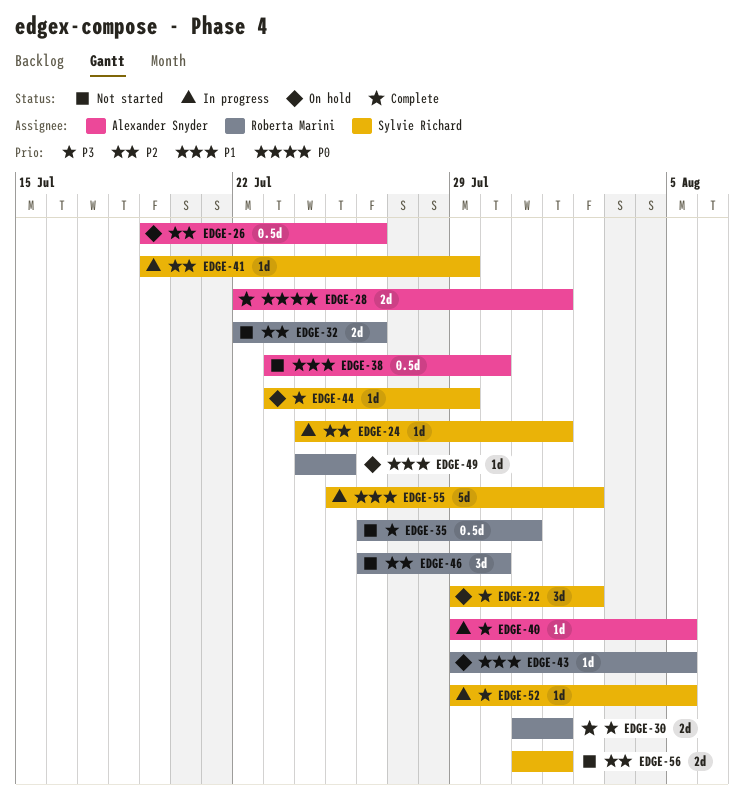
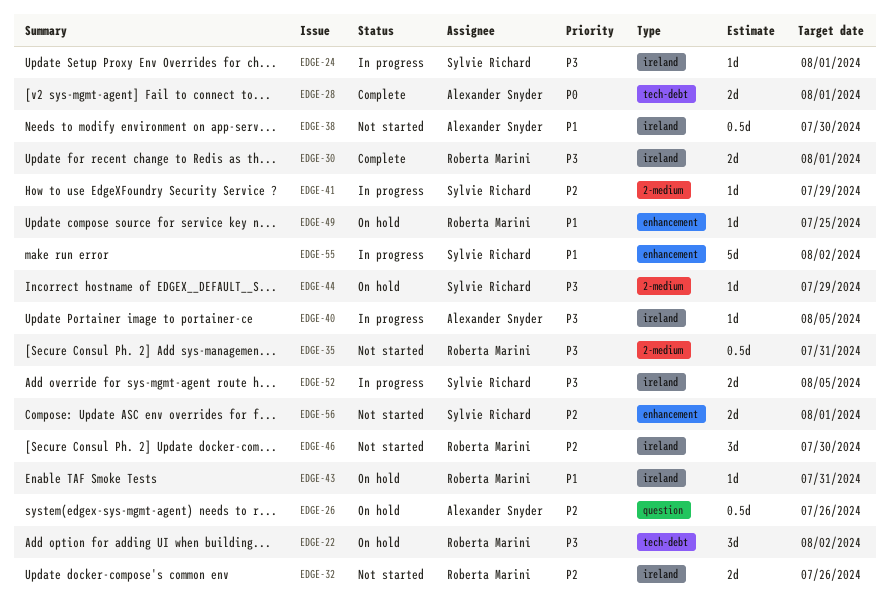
EDGE-22, owner: Sylvie Richard -> Roberta Marini
EDGE-24, priority: P2 -> P3
EDGE-43, due: Aug 5 -> Jul 31
EDGE-52, estimate: 1d -> 2d

